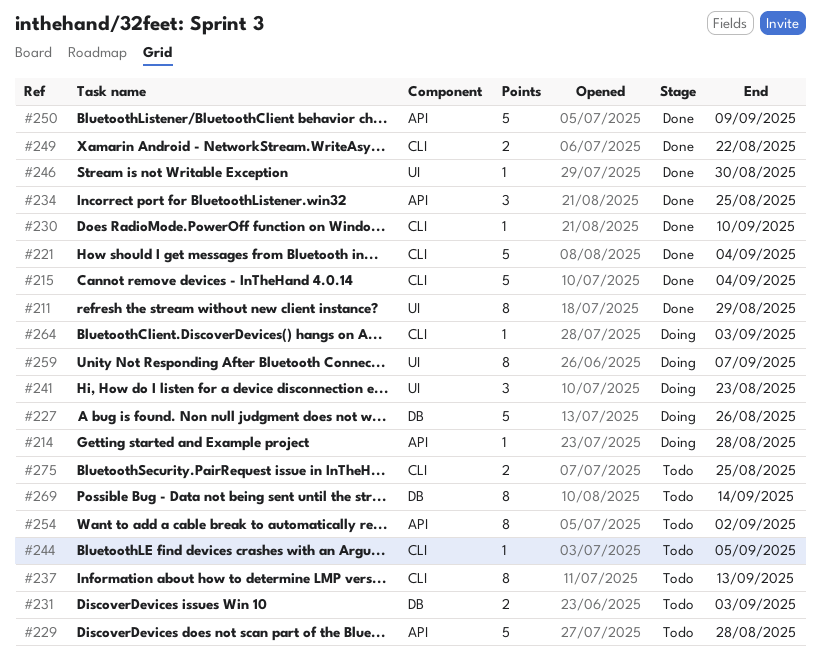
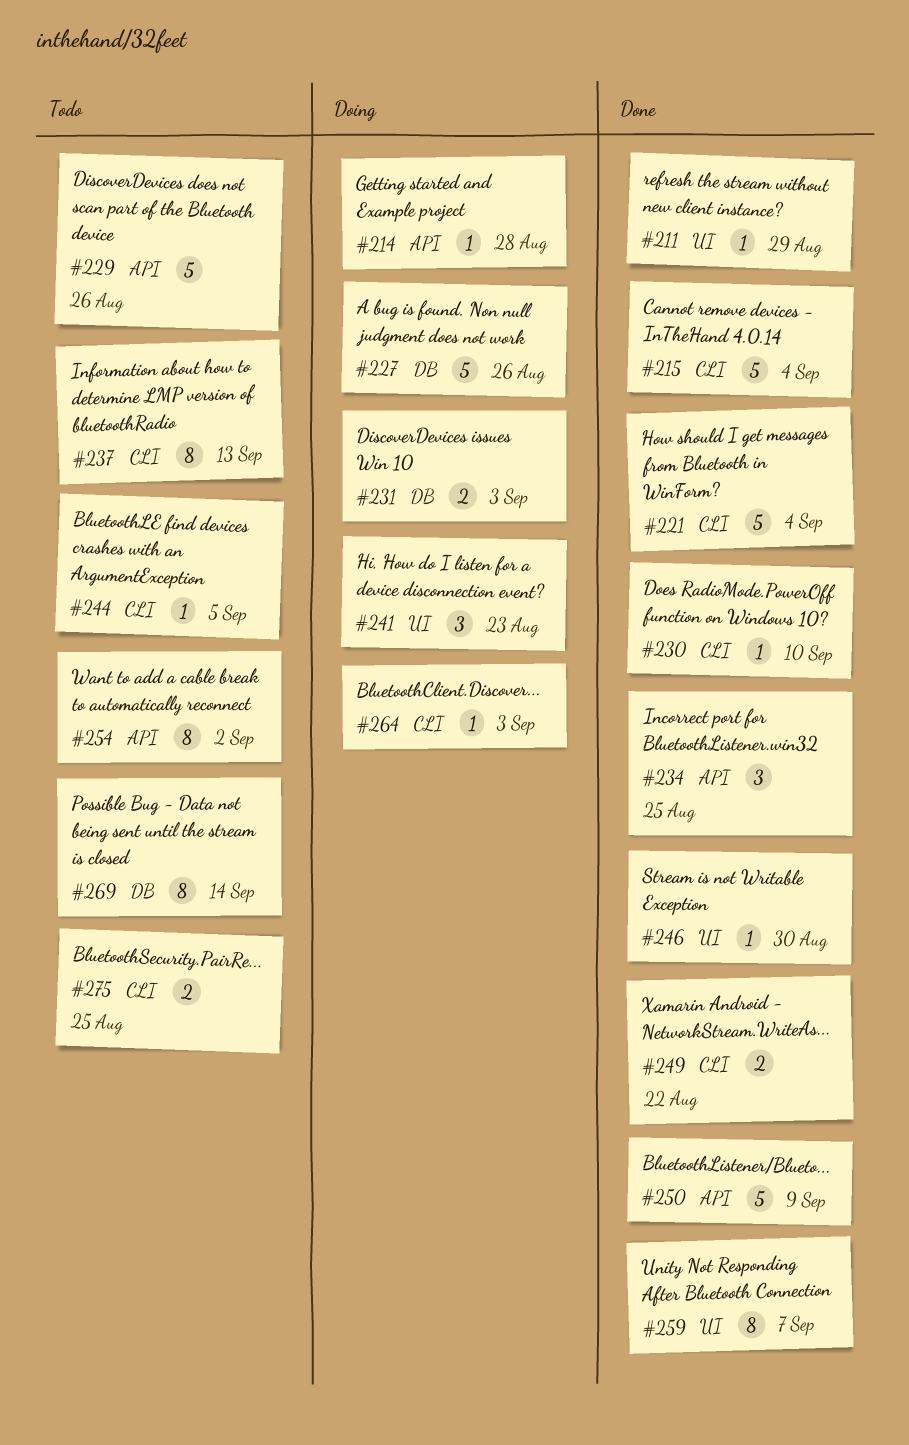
#211, estimate: 8 -> 1
#229, due: Aug 28 -> Aug 26
#231, status: Todo -> Doing
#259, status: Doing -> Done

